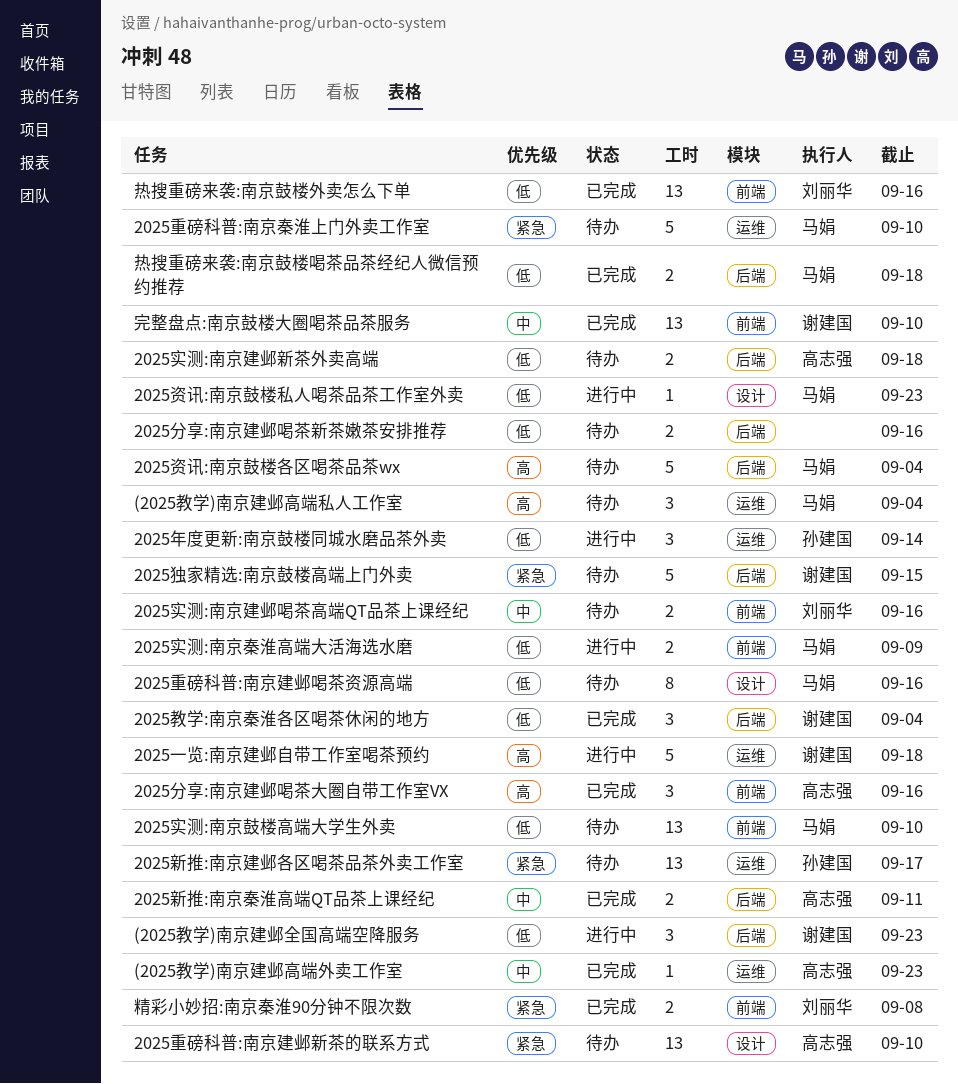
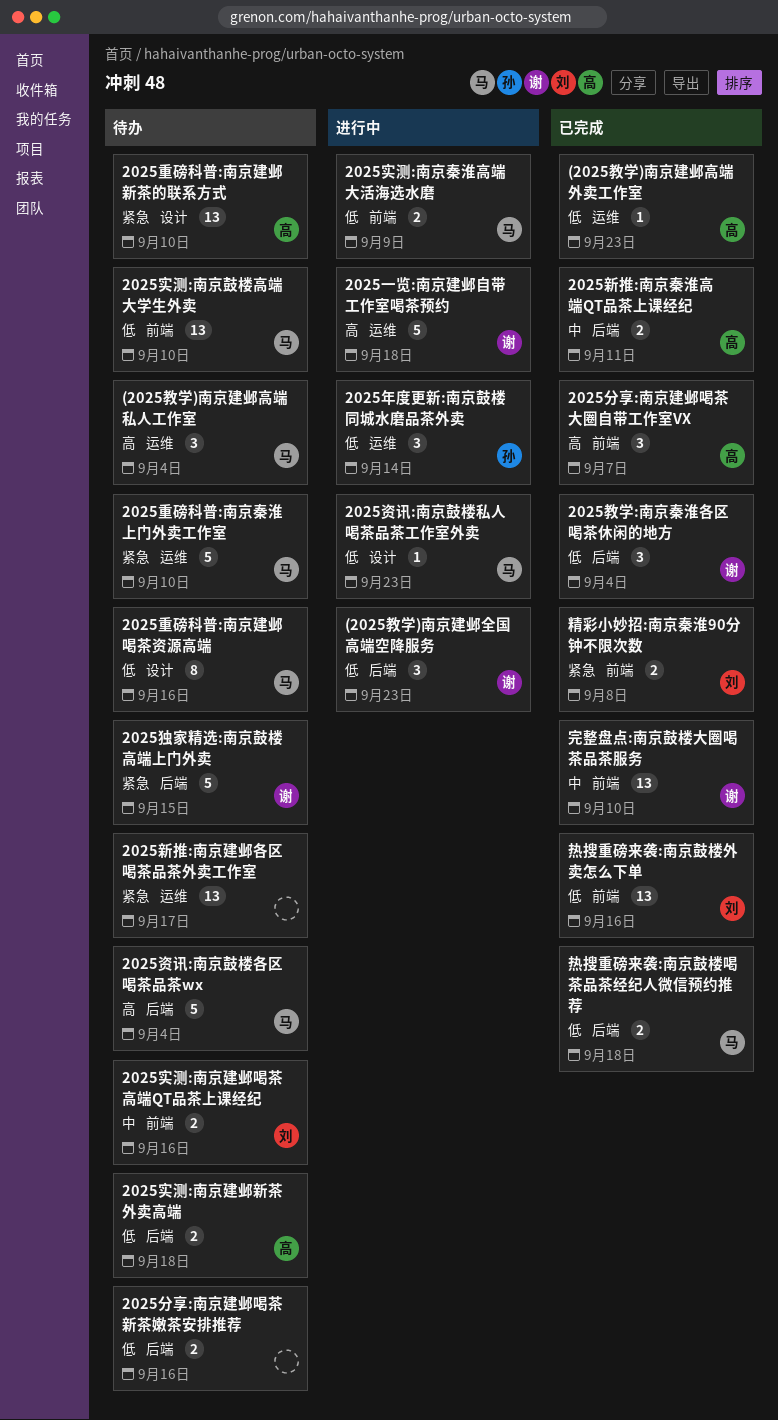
(2025教学)南京建邺高端外卖工作室, priority: 中 -> 低
2025分享:南京建邺喝茶大圈自带工作室VX, due: Sep 16 -> Sep 7
2025新推:南京建邺各区喝茶品茶外卖工作室, owner: 孙建国 -> none

